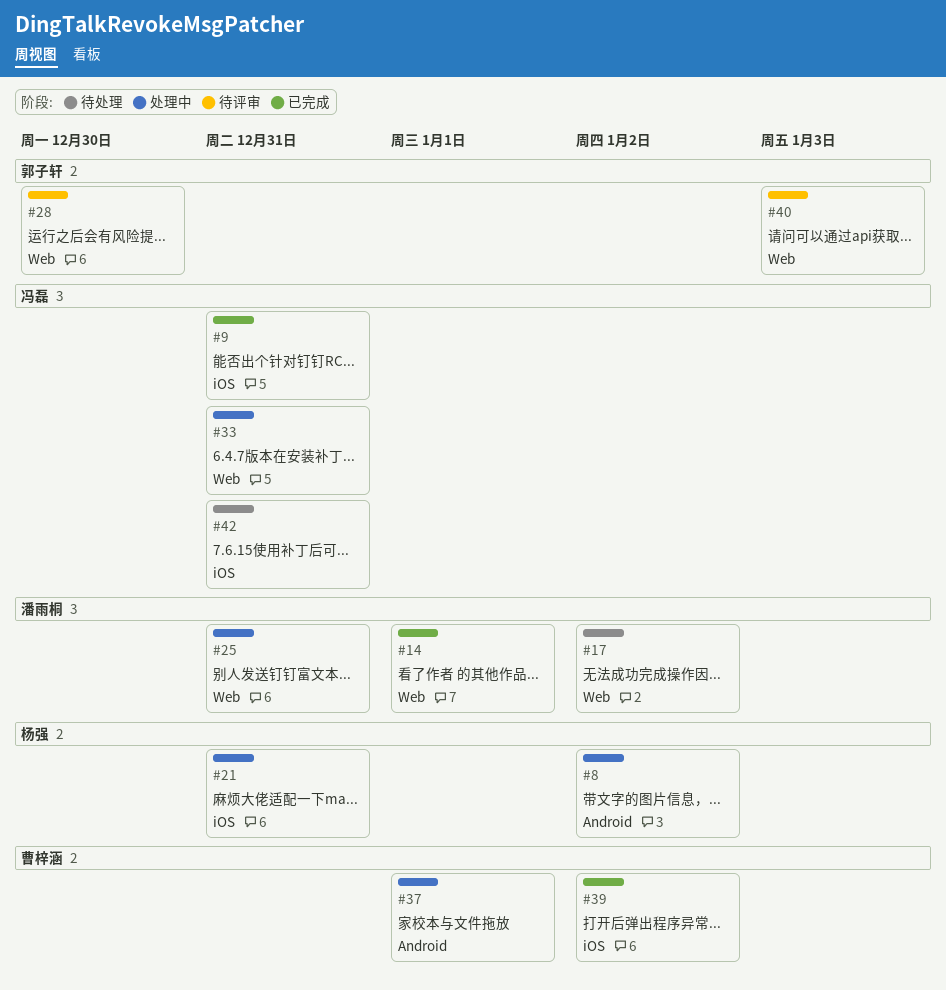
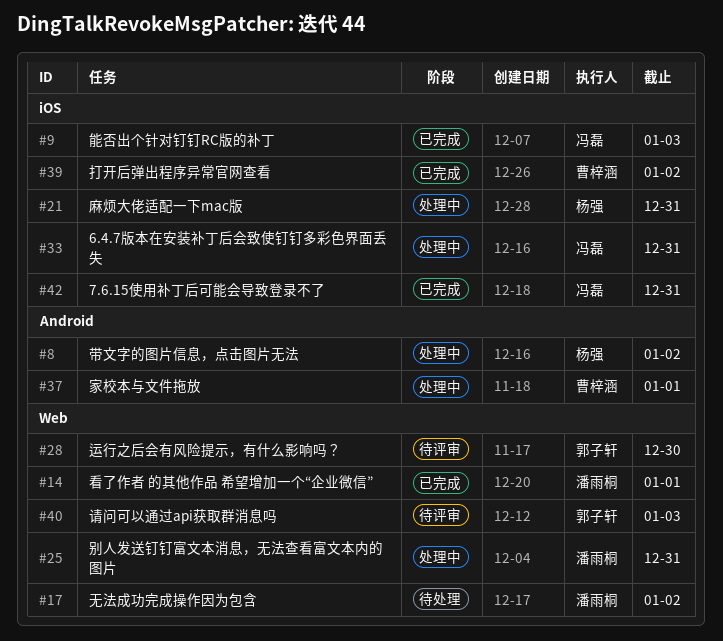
#9, due: Dec 31 -> Jan 3
#33, label: Web -> iOS
#42, status: 待处理 -> 已完成

